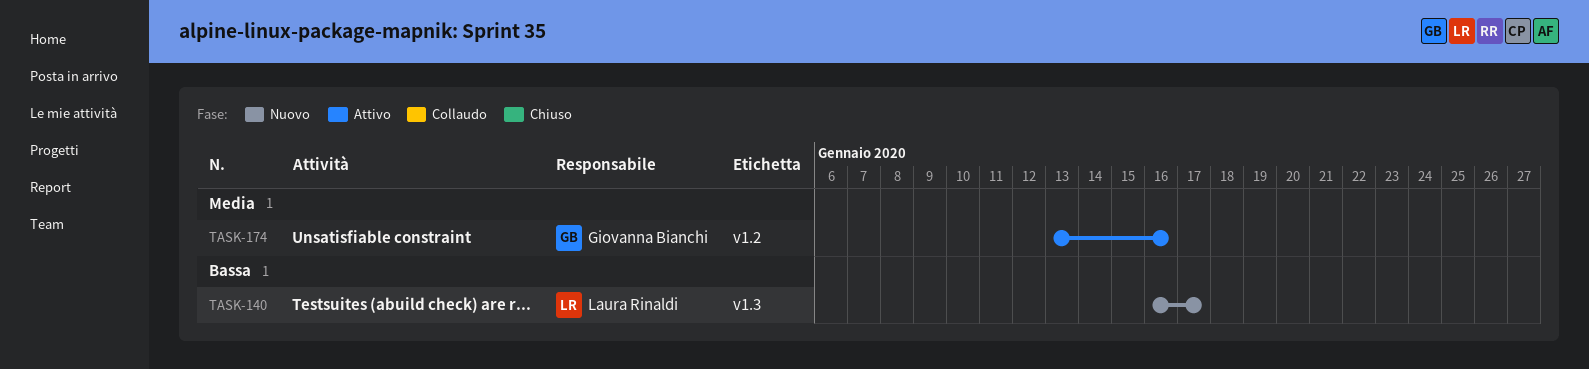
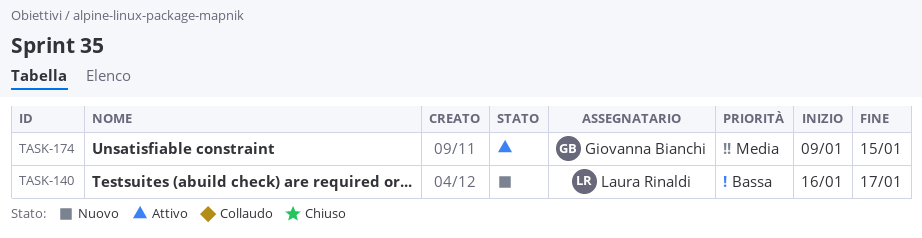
TASK-174, start: Jan 13 -> Jan 9
TASK-174, due: Jan 16 -> Jan 15

